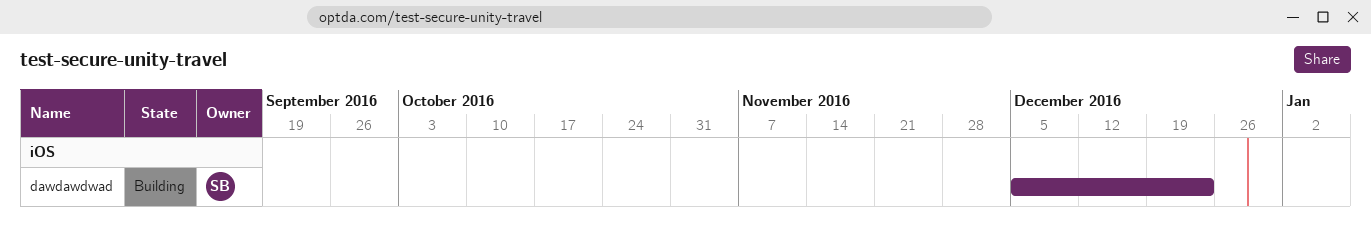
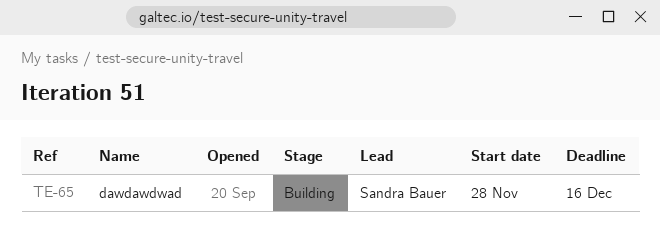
dawdawdwad, start: Dec 5 -> Nov 28
dawdawdwad, due: Dec 23 -> Dec 16

